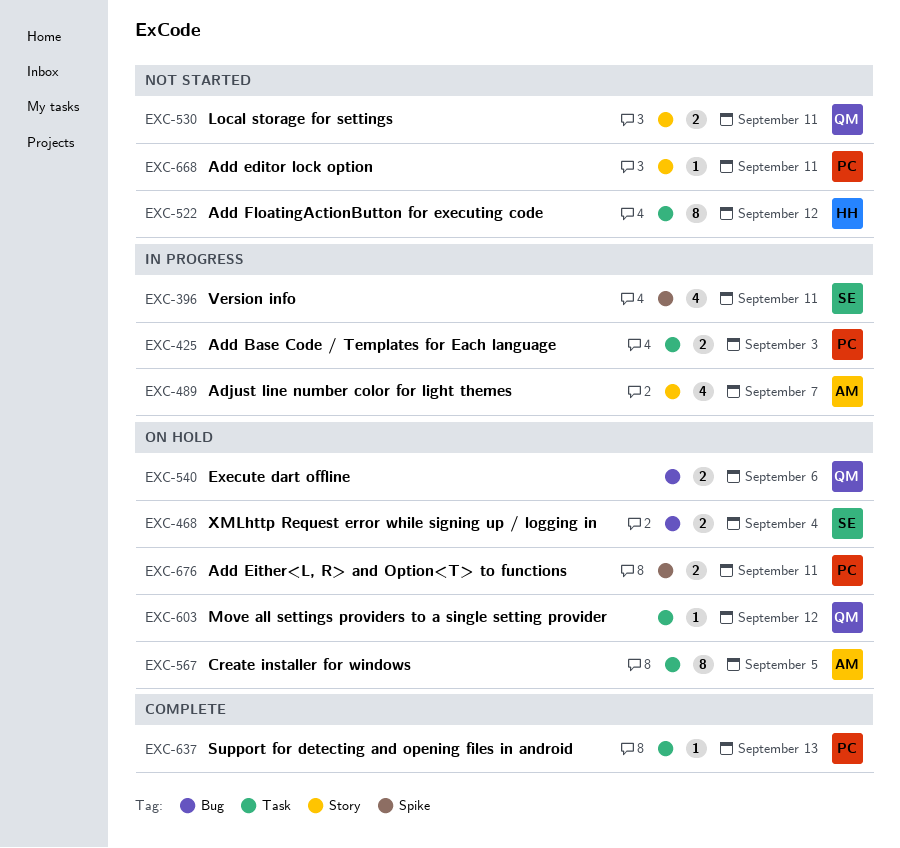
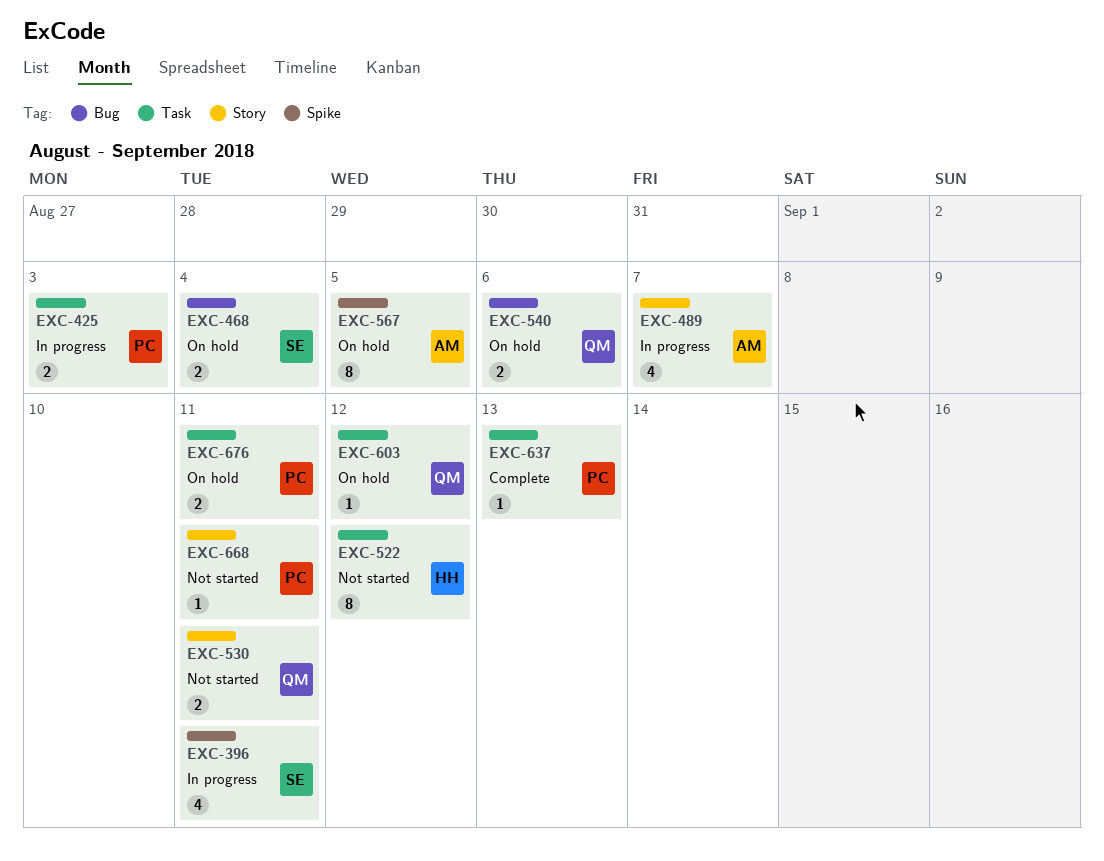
EXC-567, label: Task -> Spike
EXC-676, label: Spike -> Task

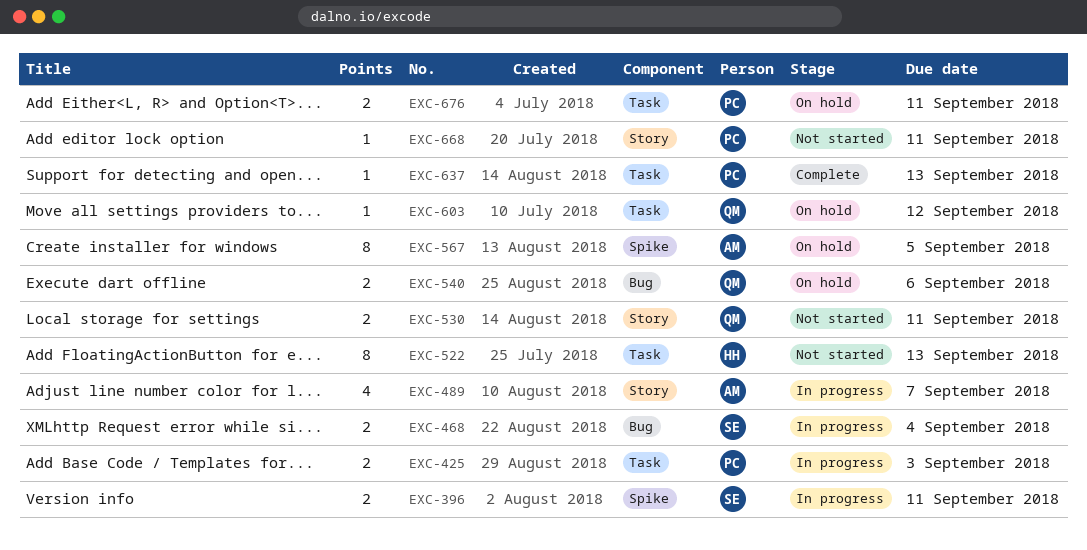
EXC-396, estimate: 4 -> 2
EXC-468, status: On hold -> In progress
EXC-522, due: Sep 12 -> Sep 13

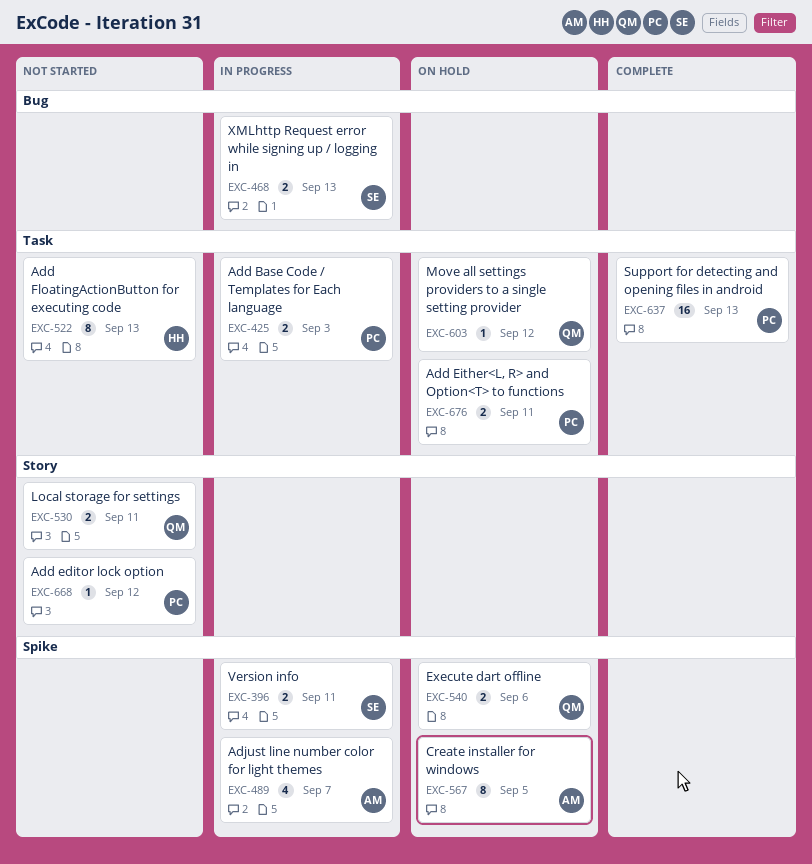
EXC-468, due: Sep 4 -> Sep 13
EXC-489, label: Story -> Spike
EXC-540, label: Bug -> Spike
EXC-637, estimate: 1 -> 16
EXC-668, due: Sep 11 -> Sep 12

